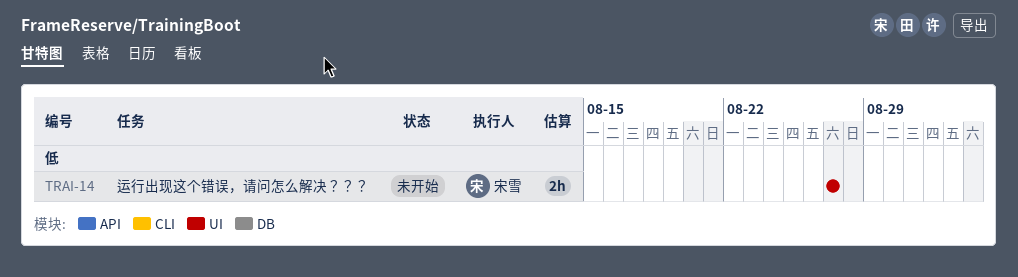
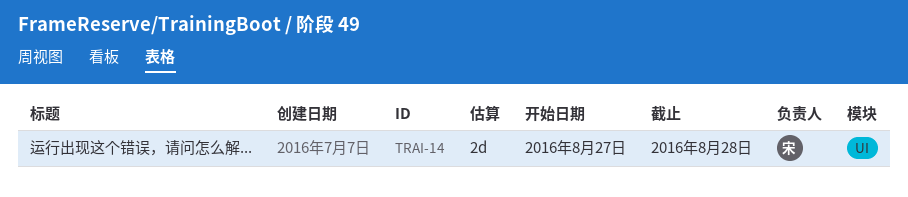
TRAI-14, estimate: 2h -> 2d
TRAI-14, due: Aug 27 -> Aug 28

